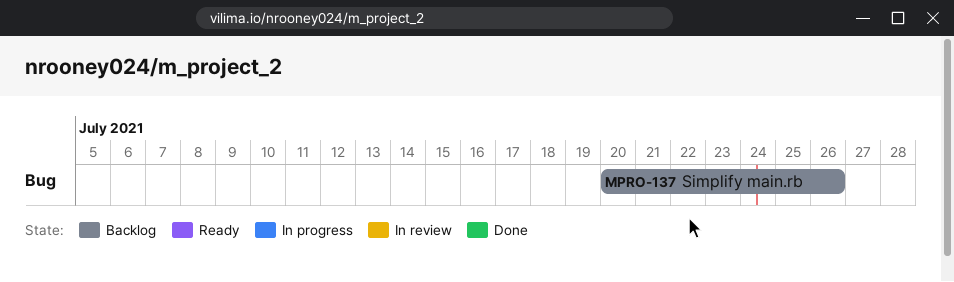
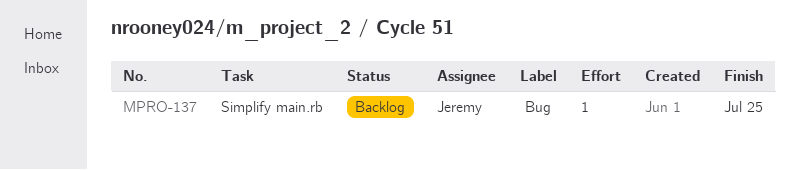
MPRO-137, due: Jul 26 -> Jul 25

